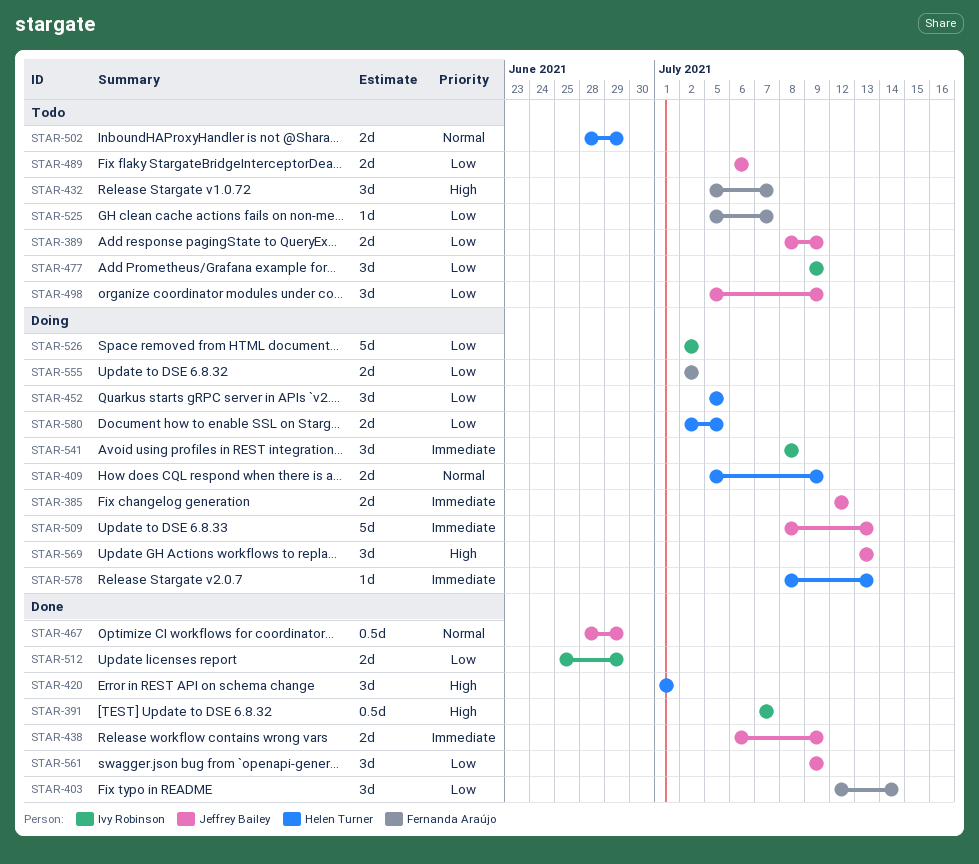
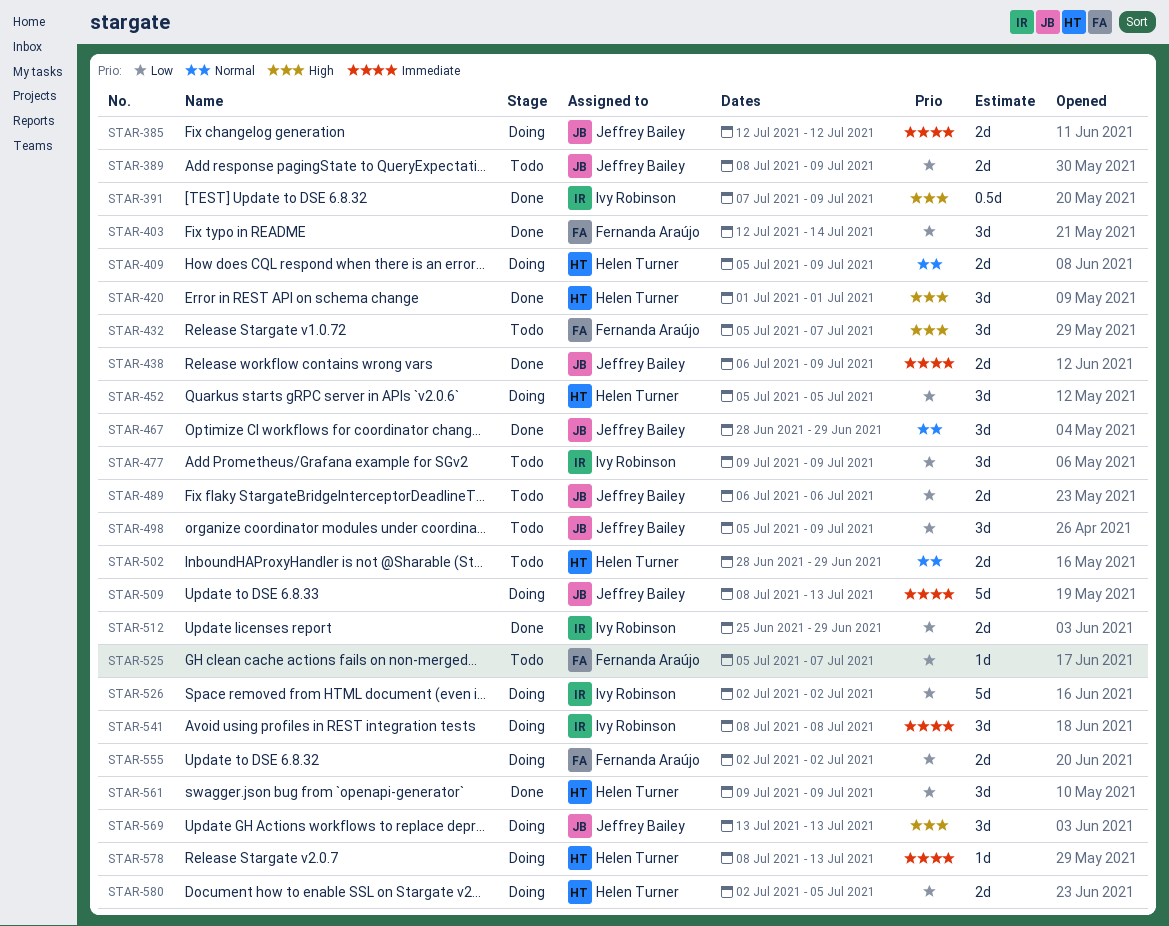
STAR-391, due: Jul 7 -> Jul 9
STAR-467, estimate: 0.5d -> 3d
STAR-561, owner: Jeffrey Bailey -> Helen Turner

